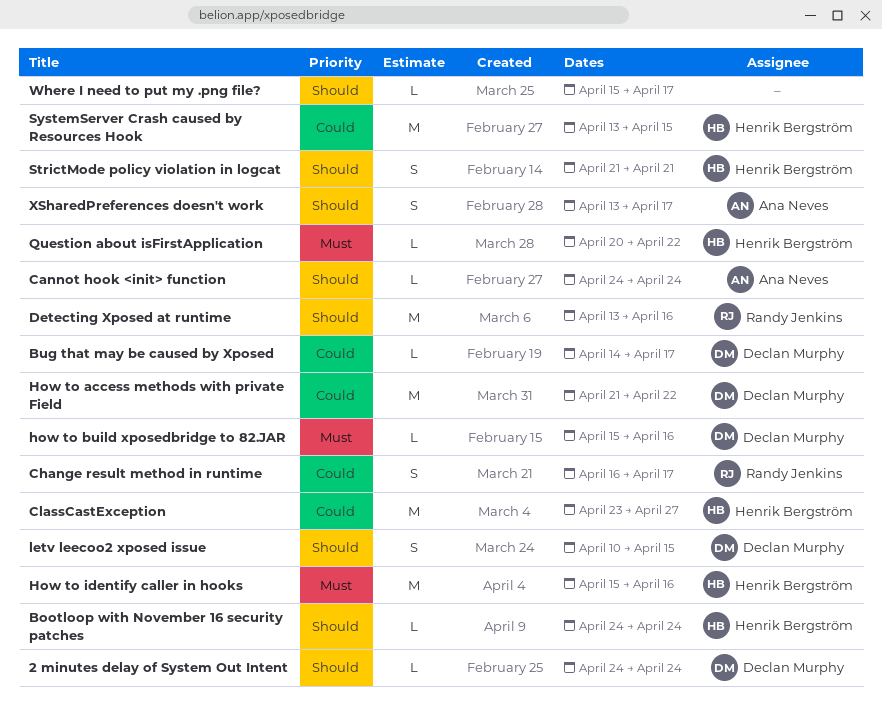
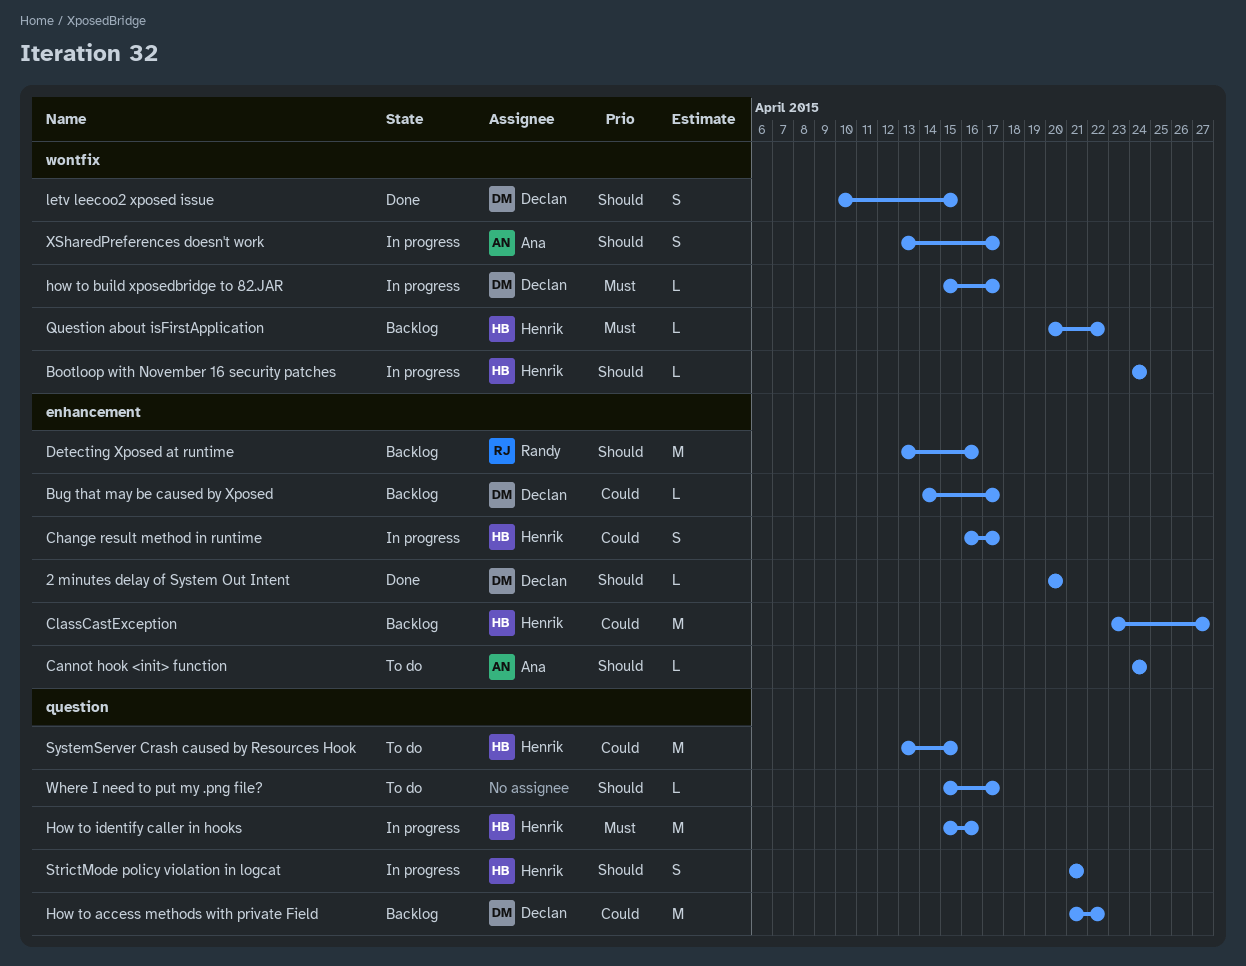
2 minutes delay of System Out Intent, start: Apr 24 -> Apr 20
2 minutes delay of System Out Intent, due: Apr 24 -> Apr 20
Change result method in runtime, owner: Randy Jenkins -> Henrik Bergström
how to build xposedbridge to 82.JAR, due: Apr 16 -> Apr 17

